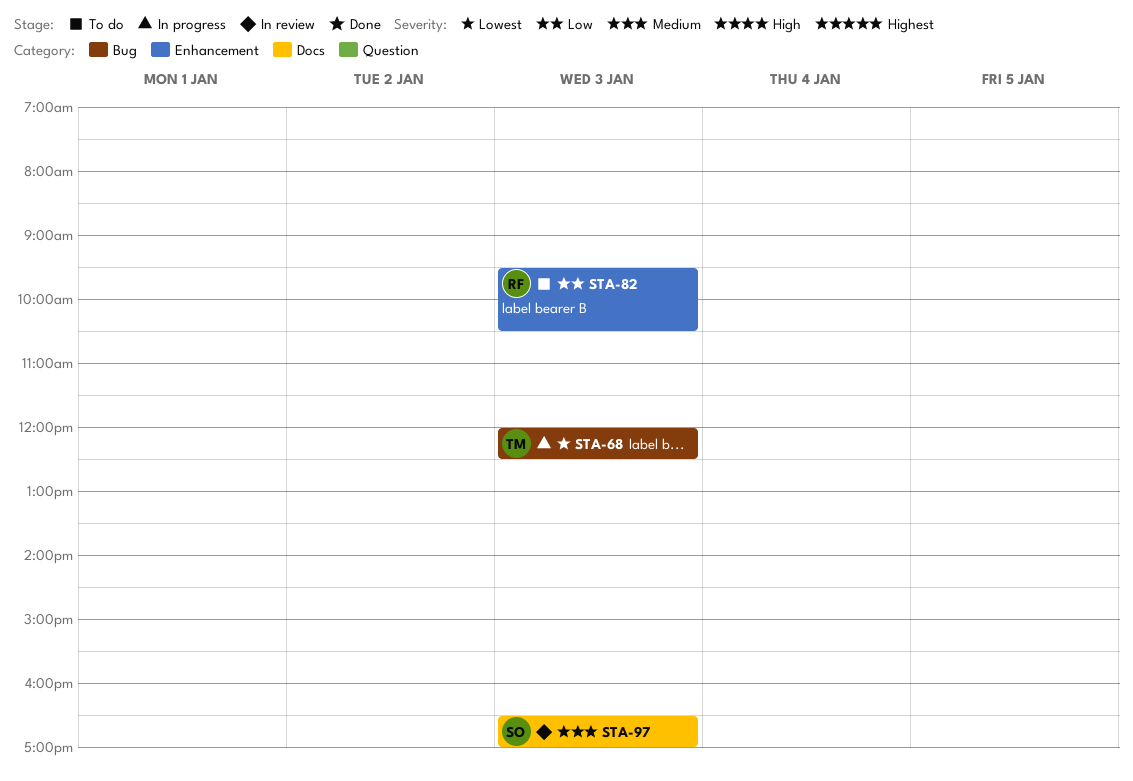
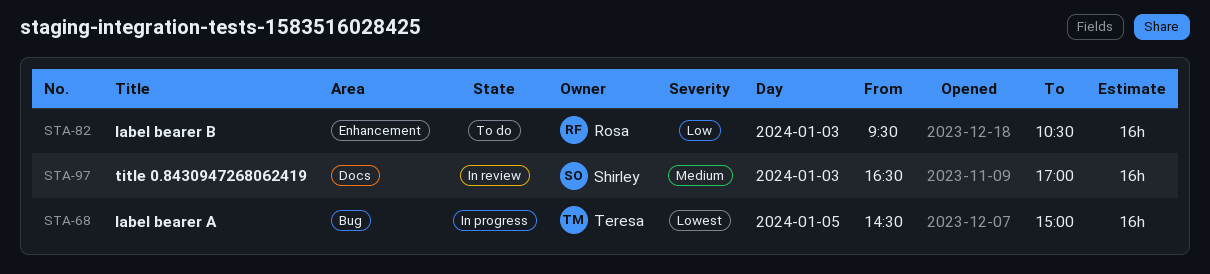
STA-68, day: Jan 3 -> Jan 5
STA-68, begins: 12:00 -> 14:30
STA-68, ends: 12:30 -> 15:00

